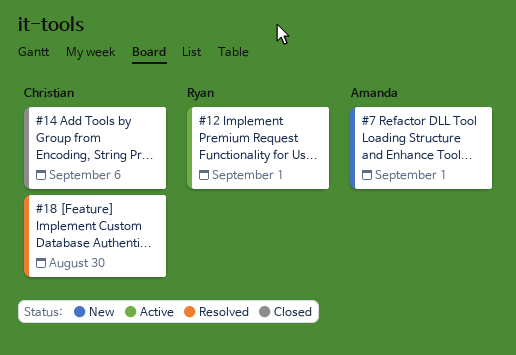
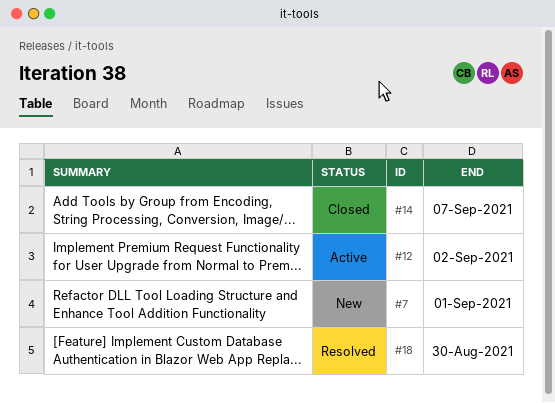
#12, due: Sep 1 -> Sep 2
#14, due: Sep 6 -> Sep 7

